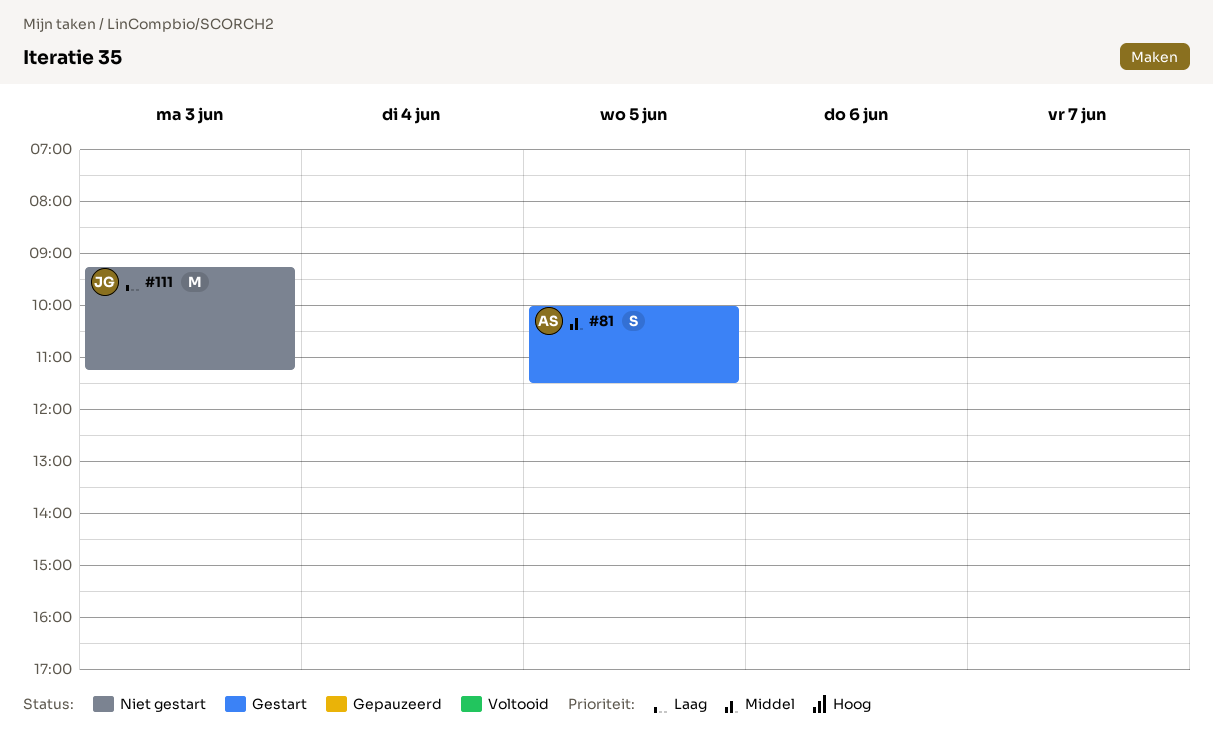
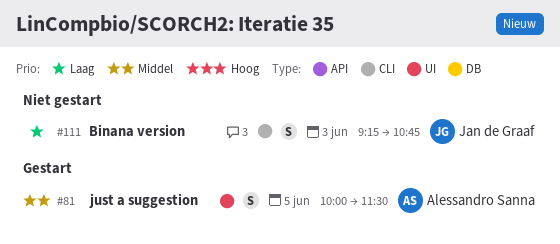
#111, estimate: M -> S
#111, ends: 11:15 -> 10:45

